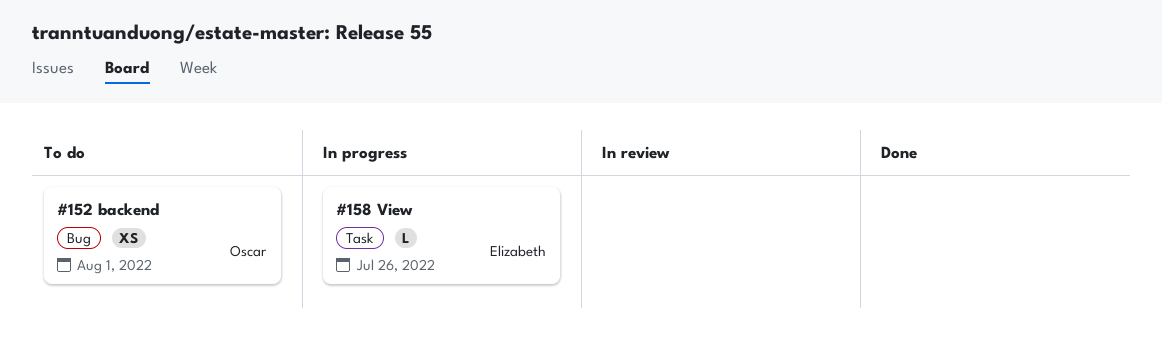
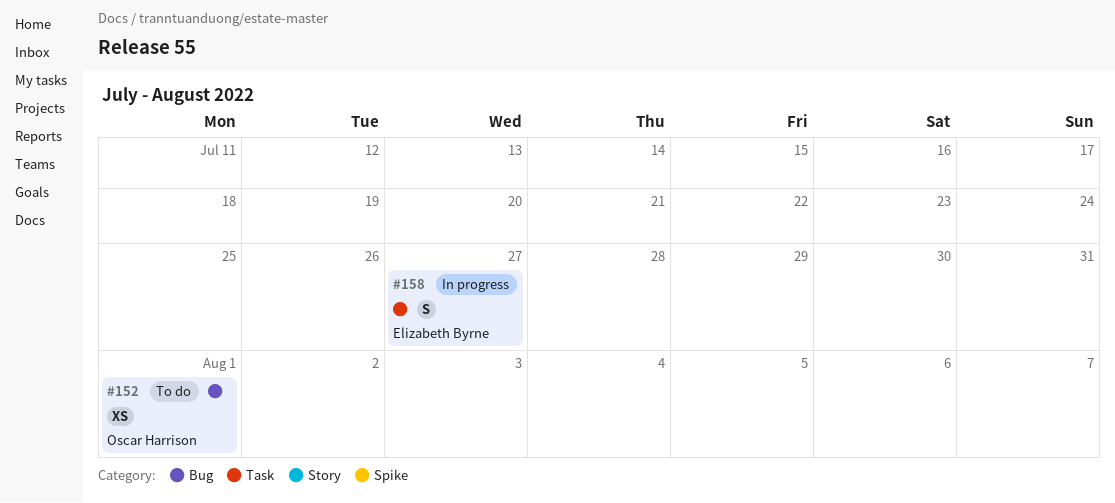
#158, estimate: L -> S
#158, due: Jul 26 -> Jul 27

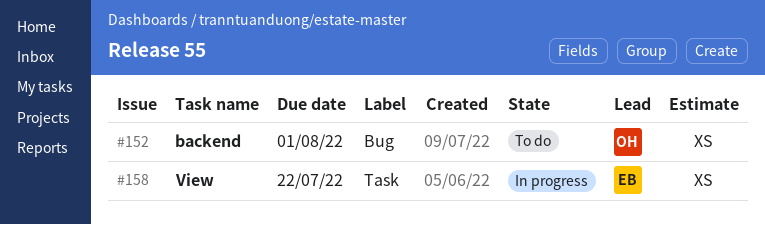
#158, estimate: S -> XS
#158, due: Jul 27 -> Jul 22

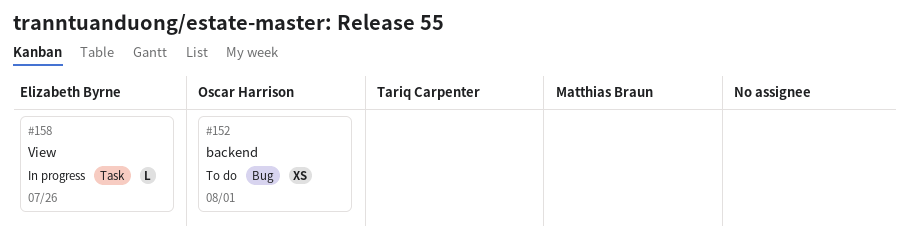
#158, estimate: XS -> L
#158, due: Jul 22 -> Jul 26

